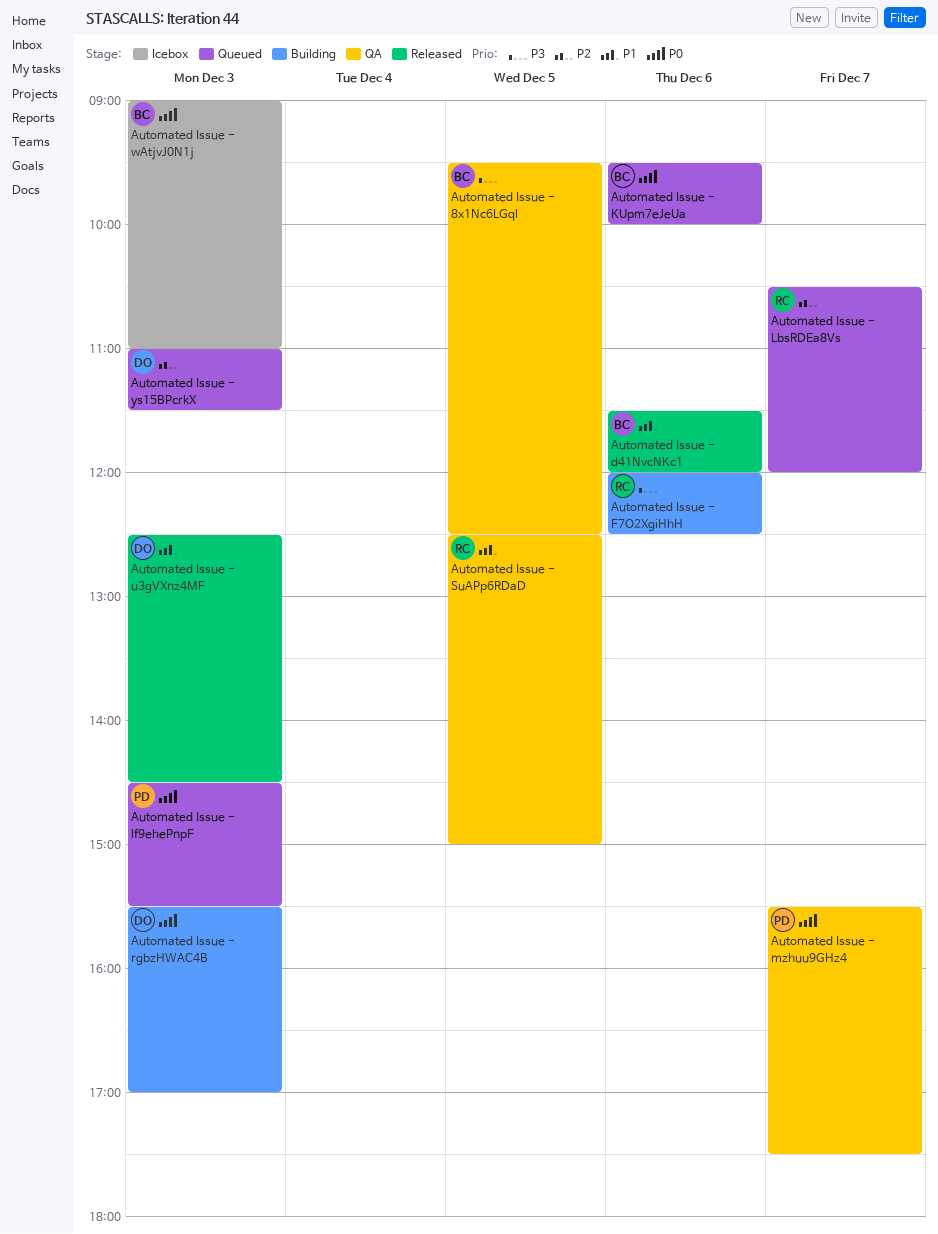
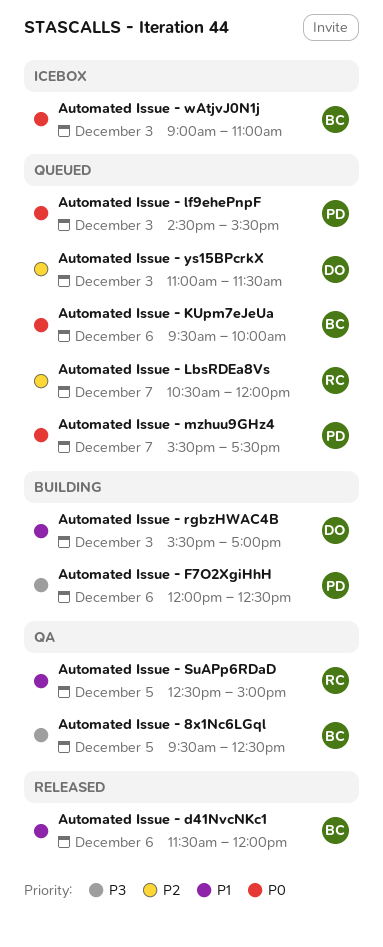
Automated Issue - F7O2XgiHhH, owner: RC -> PD
Automated Issue - mzhuu9GHz4, status: QA -> Queued
Automated Issue - rgbzHWAC4B, priority: P0 -> P1
Automated Issue - u3gVXnz4MF: present -> none

